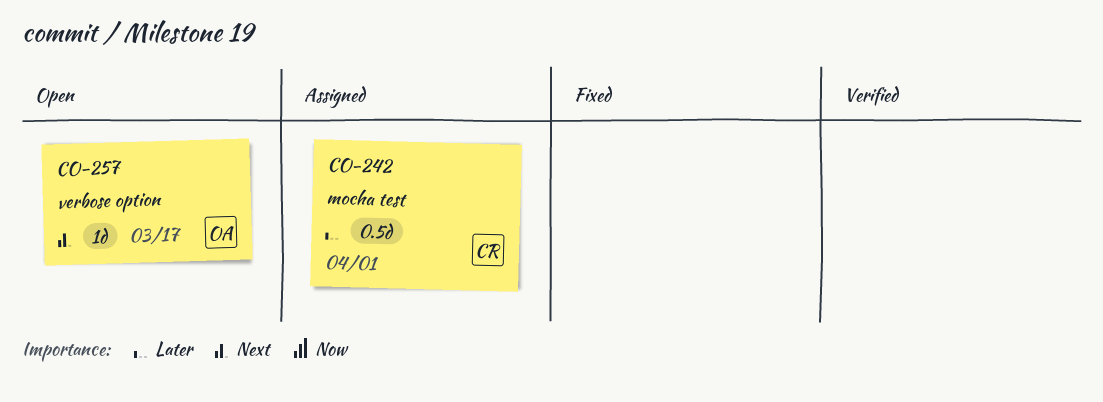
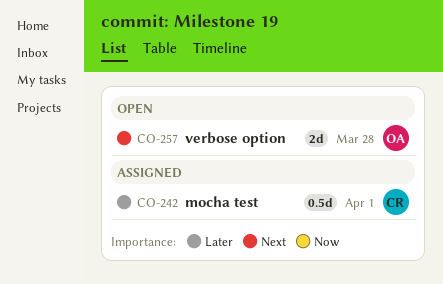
CO-257, estimate: 1d -> 2d
CO-257, due: Mar 17 -> Mar 28

